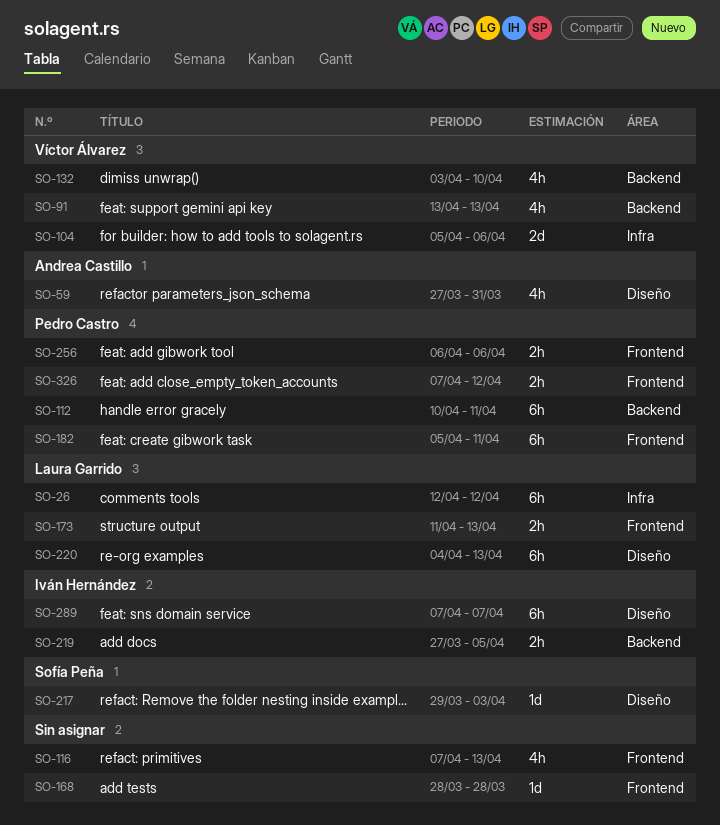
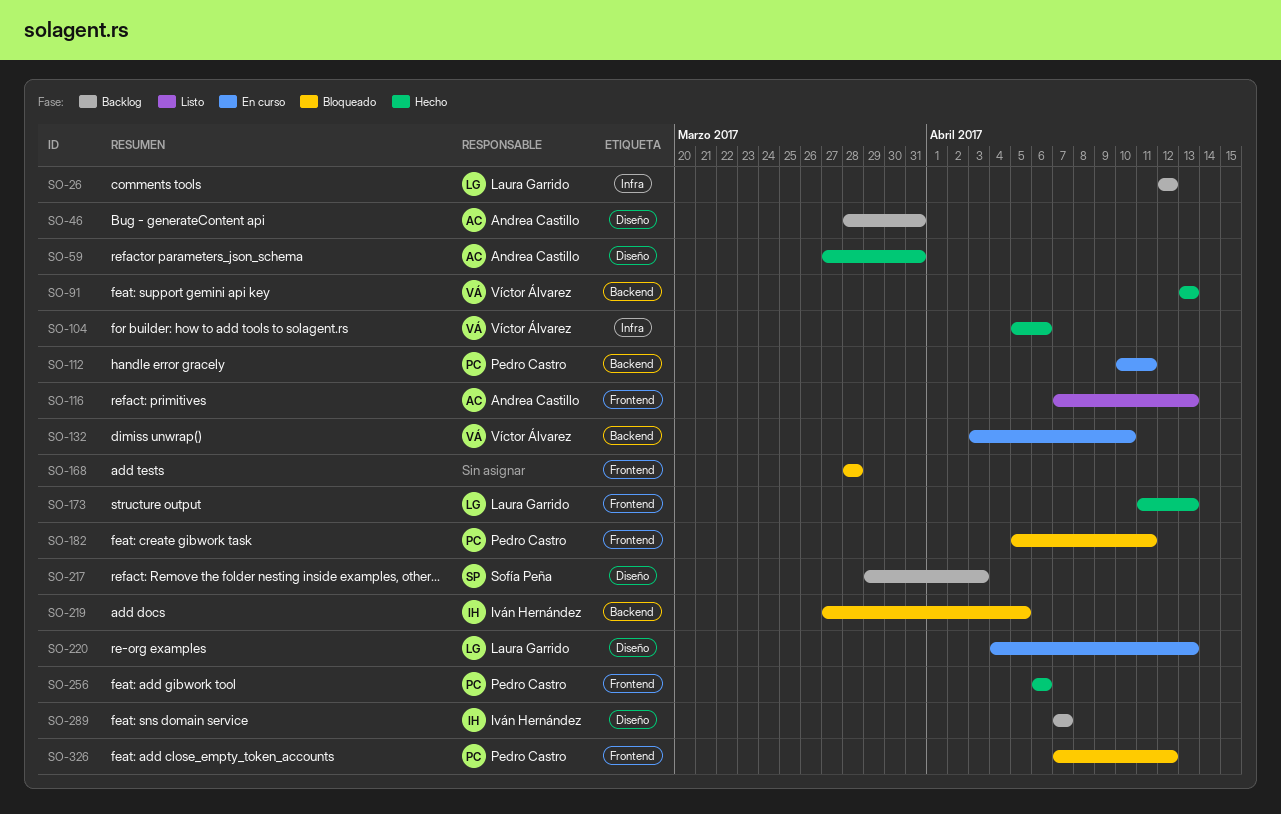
SO-46: none -> present
SO-116, owner: none -> Andrea Castillo

